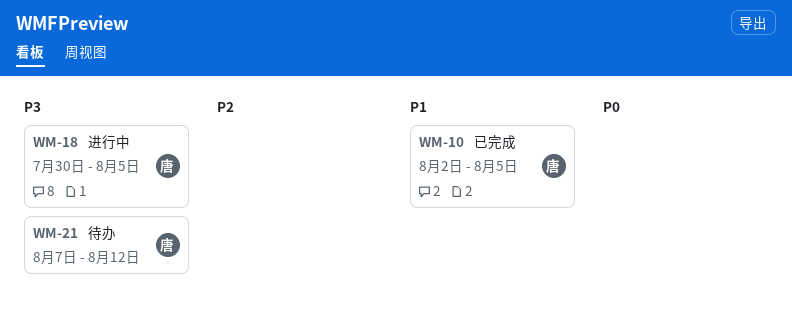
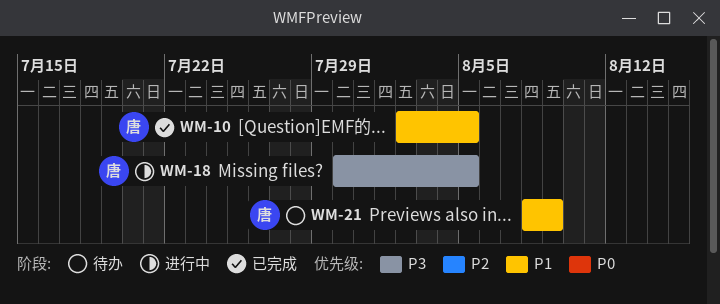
WM-21, priority: P3 -> P1
WM-21, start: Aug 7 -> Aug 8
WM-21, due: Aug 12 -> Aug 9

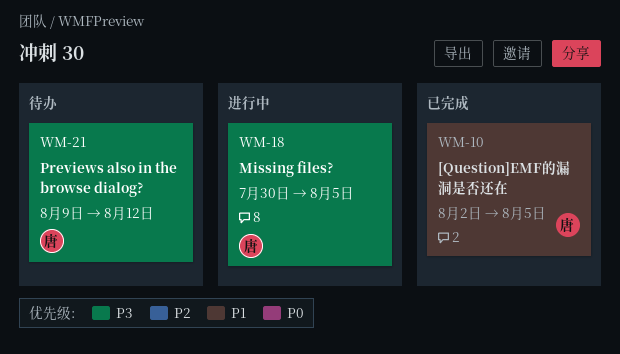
WM-21, priority: P1 -> P3
WM-21, start: Aug 8 -> Aug 9
WM-21, due: Aug 9 -> Aug 12

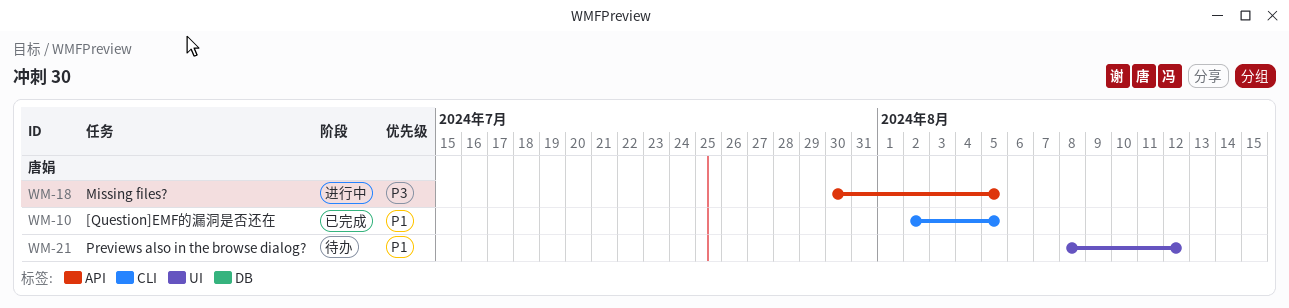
WM-21, priority: P3 -> P1
WM-21, start: Aug 9 -> Aug 8

